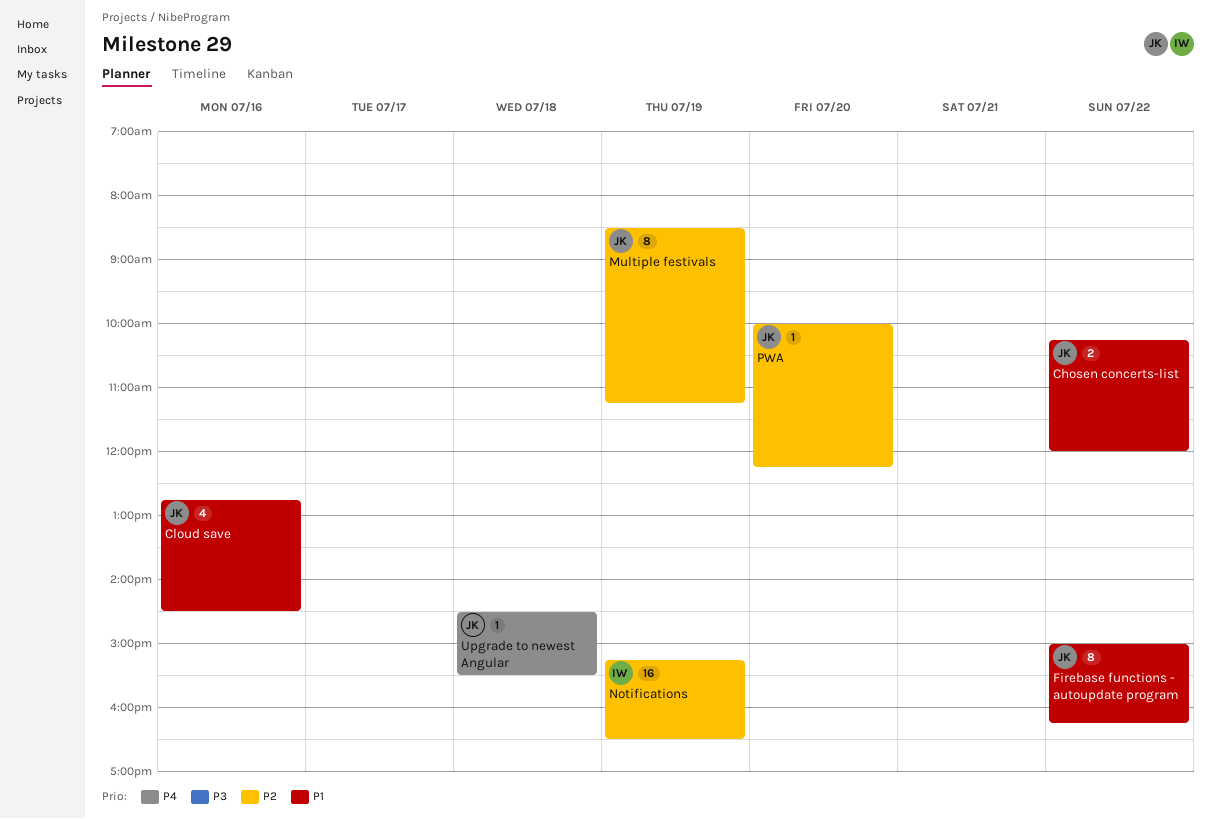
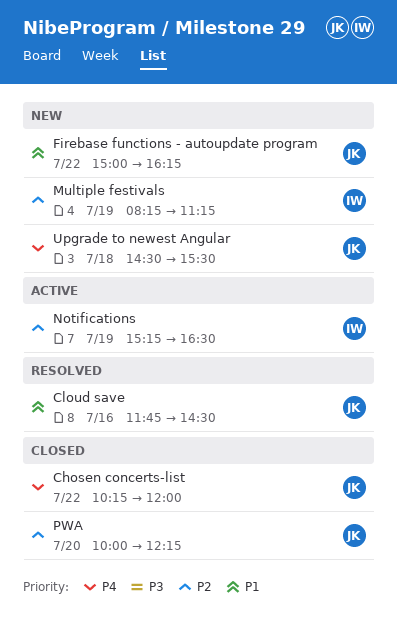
Chosen concerts-list, priority: P1 -> P4
Cloud save, begins: 12:45 -> 11:45
Multiple festivals, owner: JK -> IW
Multiple festivals, begins: 08:30 -> 08:15

